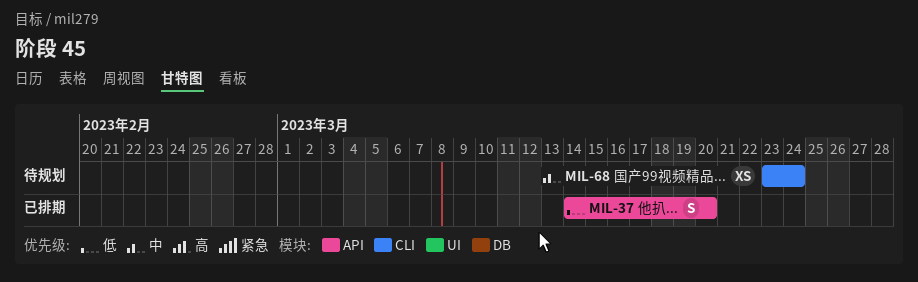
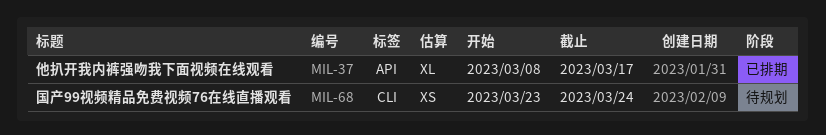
MIL-37, estimate: S -> XL
MIL-37, start: Mar 14 -> Mar 8
MIL-37, due: Mar 20 -> Mar 17

